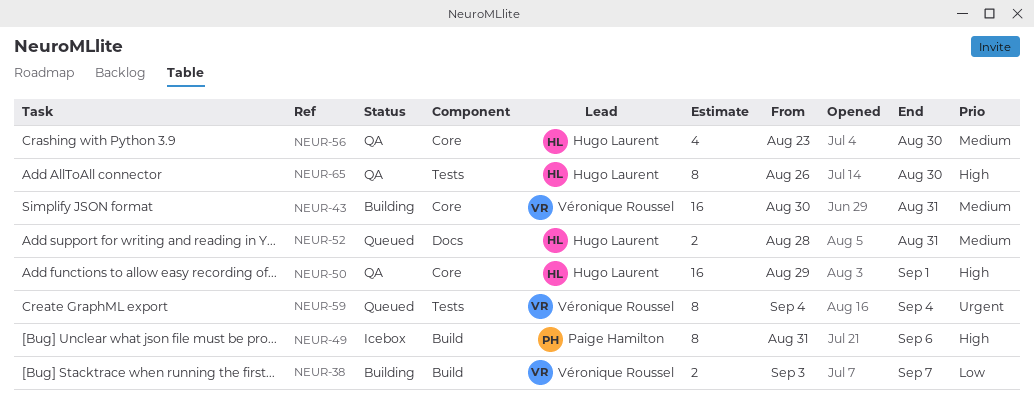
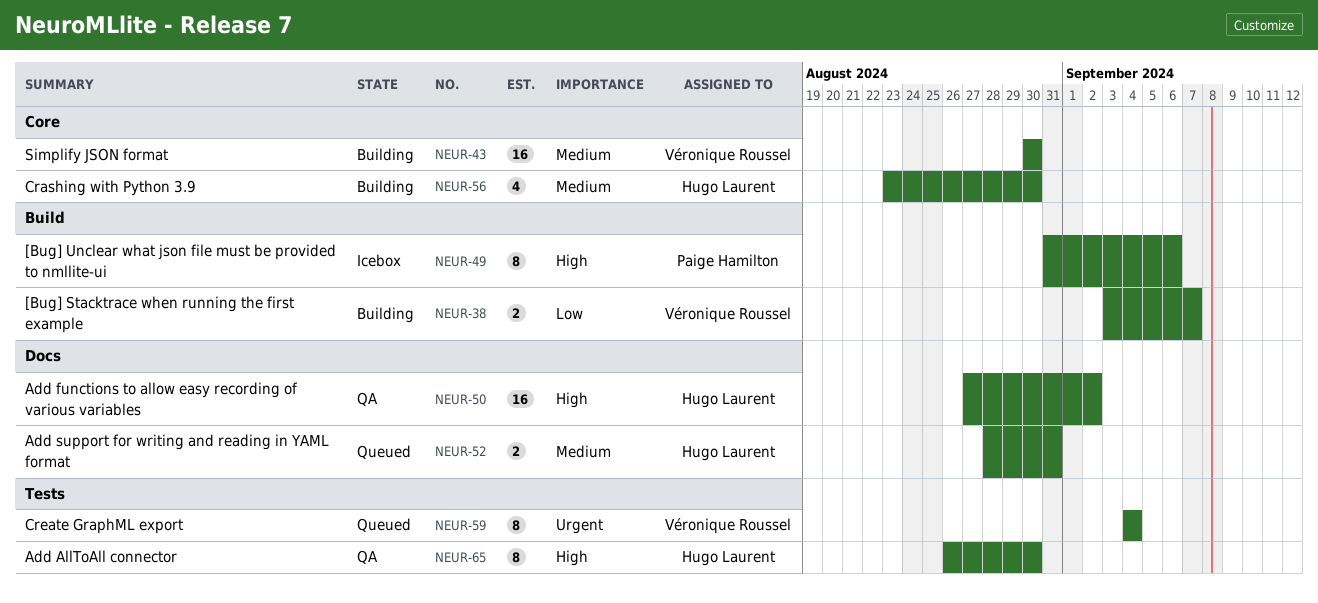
NEUR-43, due: Aug 31 -> Aug 30
NEUR-50, label: Core -> Docs
NEUR-50, start: Aug 29 -> Aug 27
NEUR-50, due: Sep 1 -> Sep 2
NEUR-56, status: QA -> Building

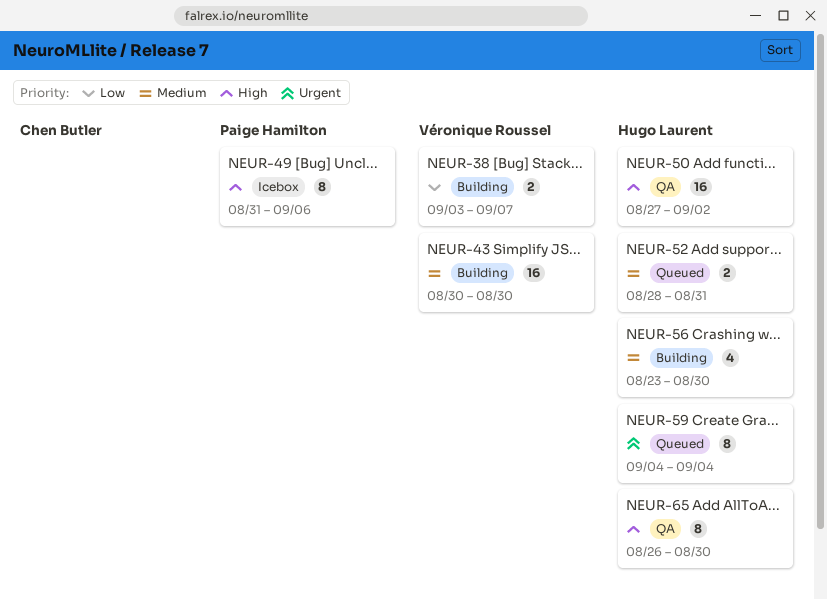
NEUR-59, owner: Véronique Roussel -> Hugo Laurent

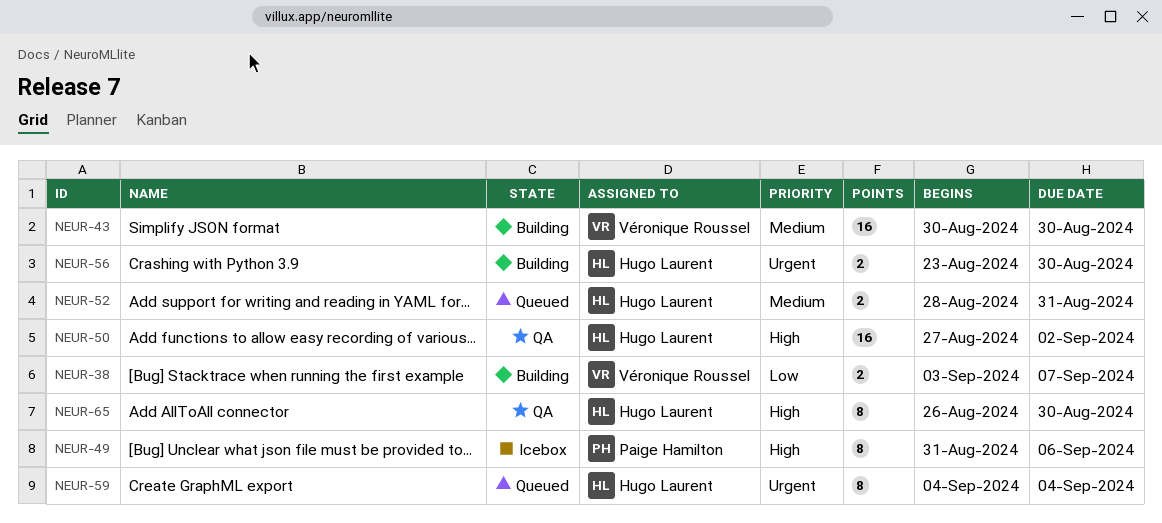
NEUR-56, priority: Medium -> Urgent
NEUR-56, estimate: 4 -> 2

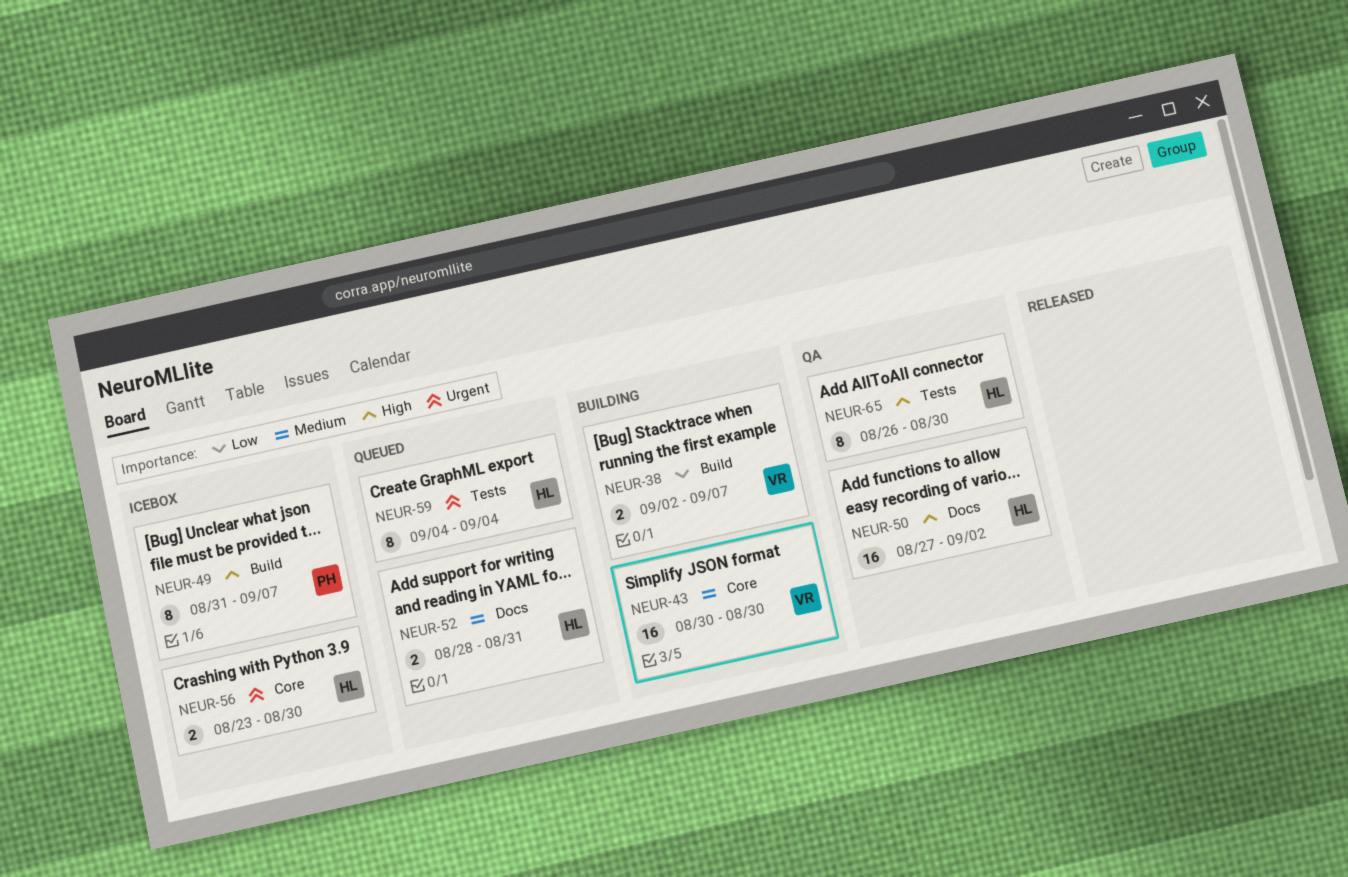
NEUR-38, start: Sep 3 -> Sep 2
NEUR-49, due: Sep 6 -> Sep 7
NEUR-56, status: Building -> Icebox

